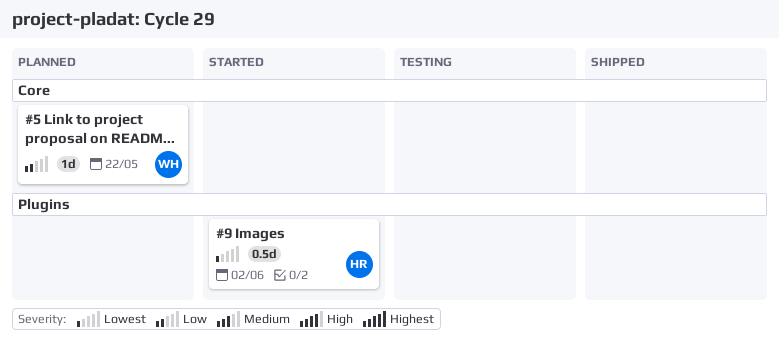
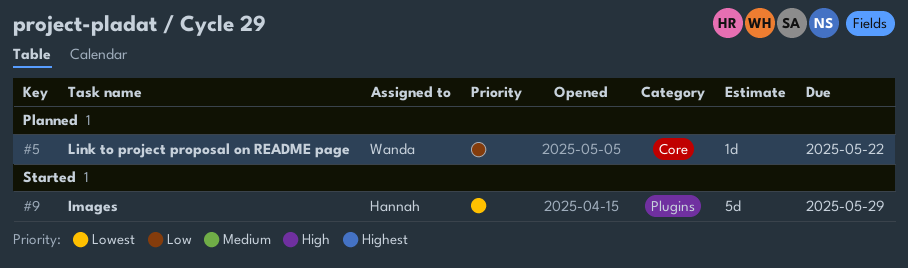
#9, estimate: 0.5d -> 5d
#9, due: Jun 2 -> May 29

